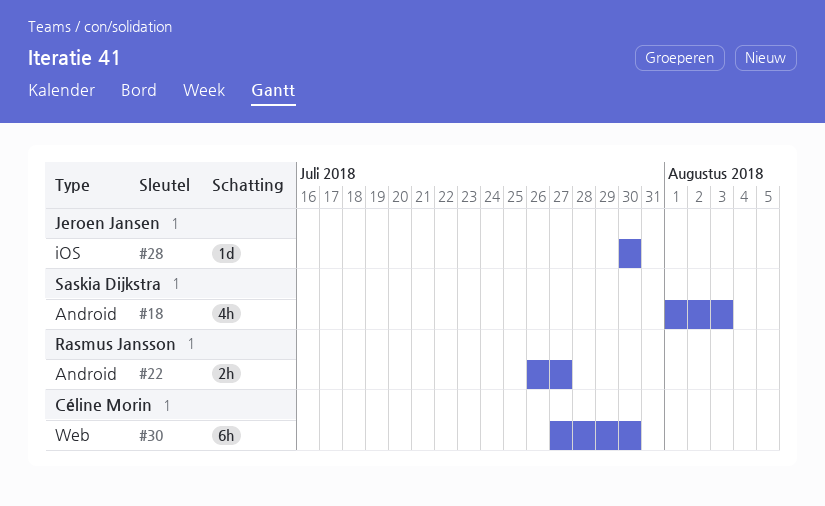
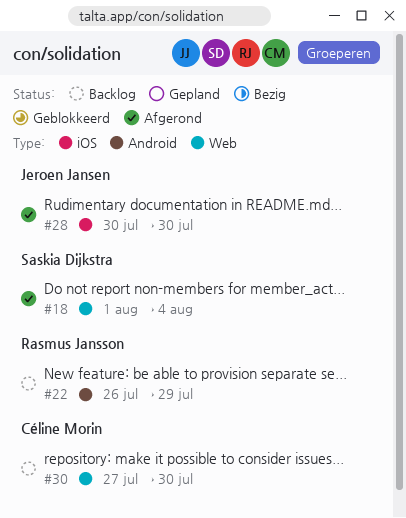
#18, label: Android -> Web
#18, due: Aug 3 -> Aug 4
#22, due: Jul 27 -> Jul 29

